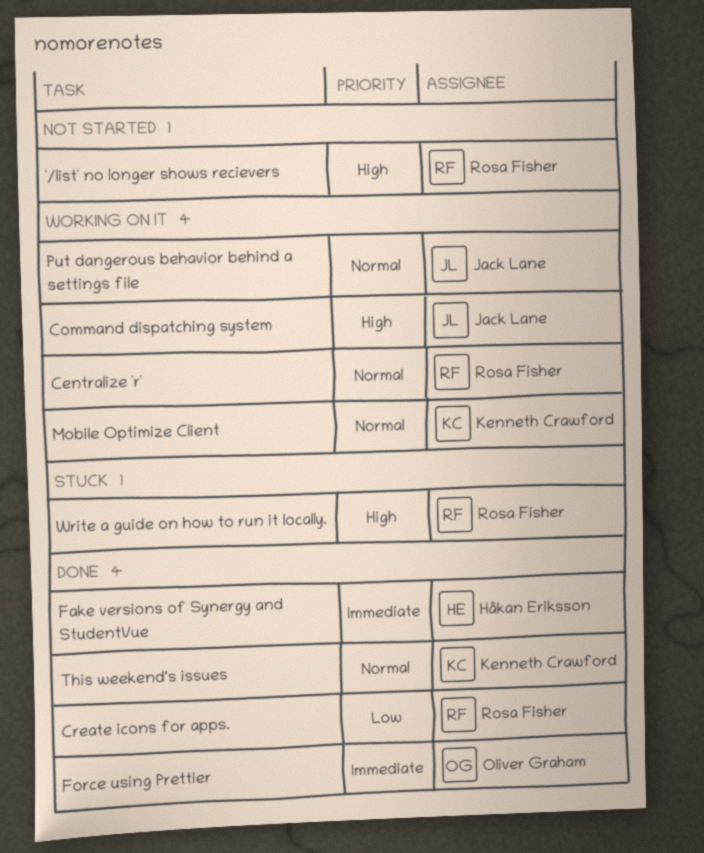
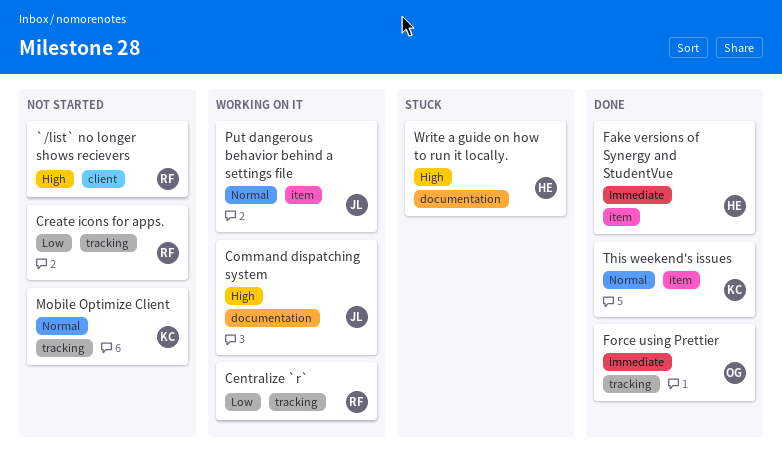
Centralize `r`, priority: Normal -> Low
Create icons for apps., status: Done -> Not started
Mobile Optimize Client, status: Working on it -> Not started
Write a guide on how to run it locally., owner: Rosa Fisher -> Håkan Eriksson

